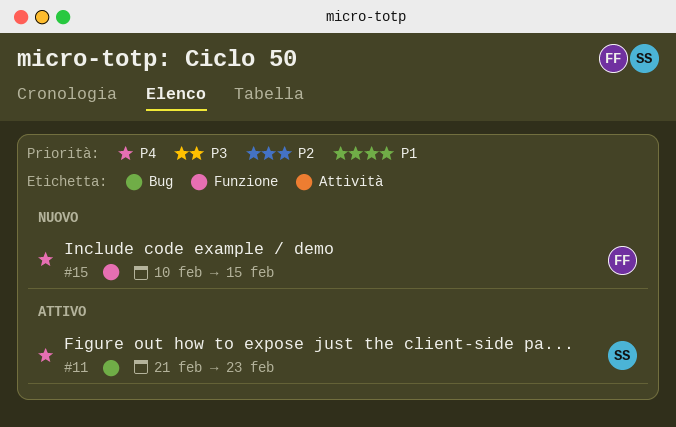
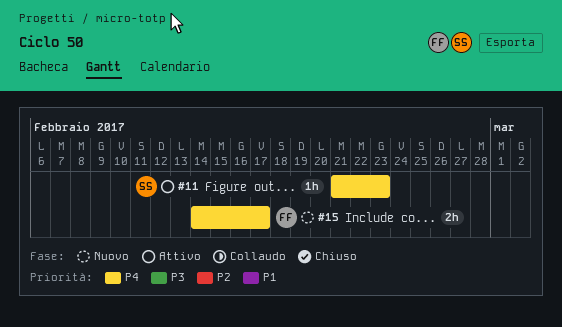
#15, start: Feb 10 -> Feb 14
#15, due: Feb 15 -> Feb 17

